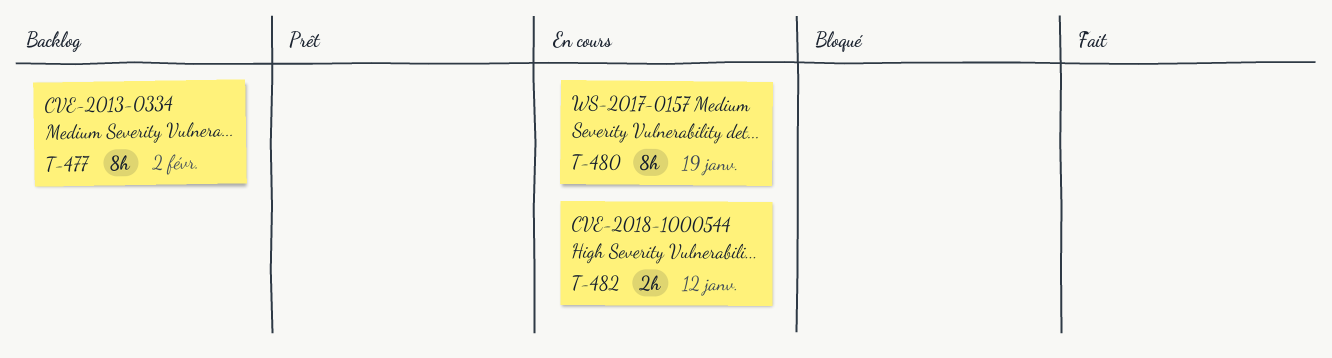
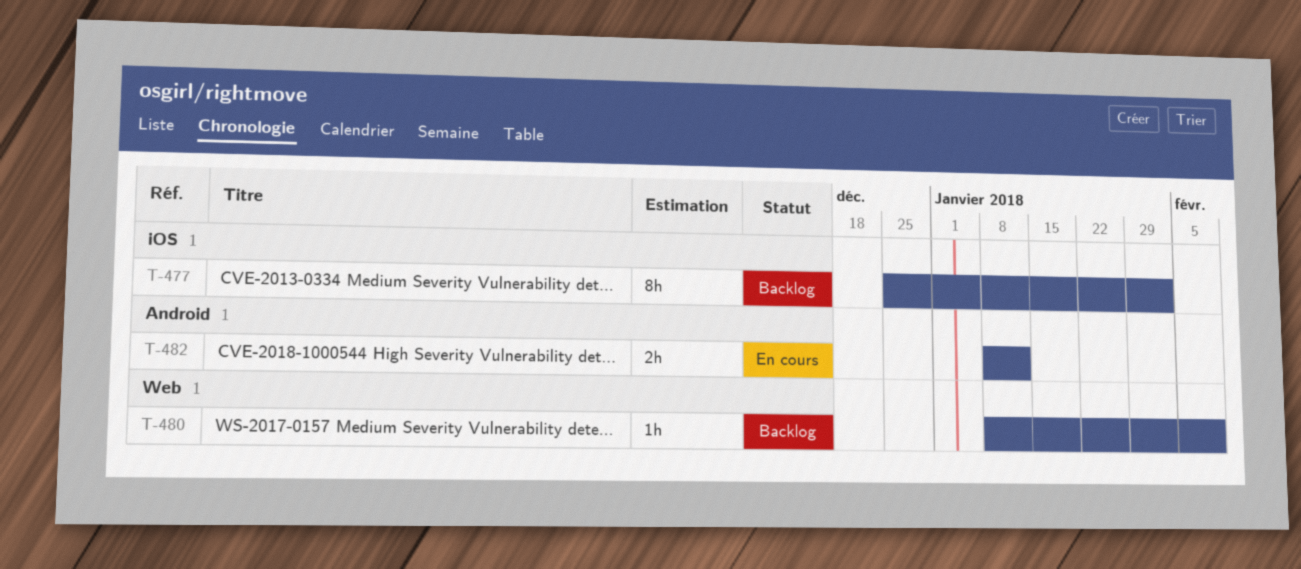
T-480, status: En cours -> Backlog
T-480, estimate: 8h -> 1h
T-480, due: Jan 19 -> Feb 9

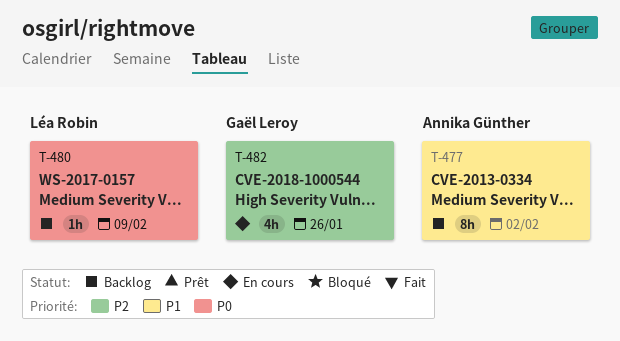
T-482, estimate: 2h -> 4h
T-482, due: Jan 12 -> Jan 26

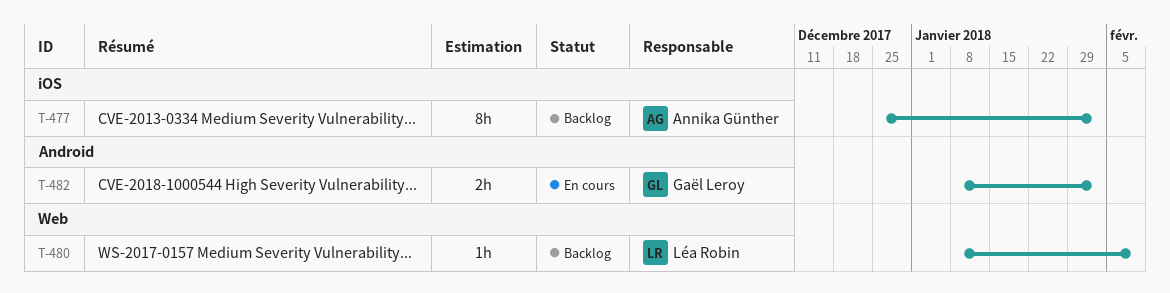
T-482, estimate: 4h -> 2h
T-482, due: Jan 26 -> Feb 2

